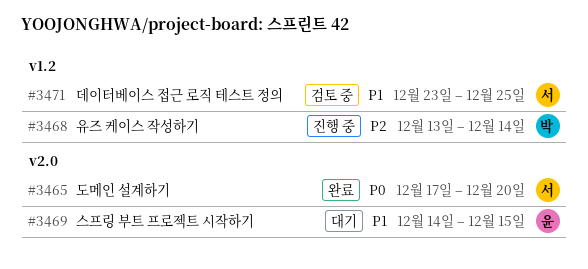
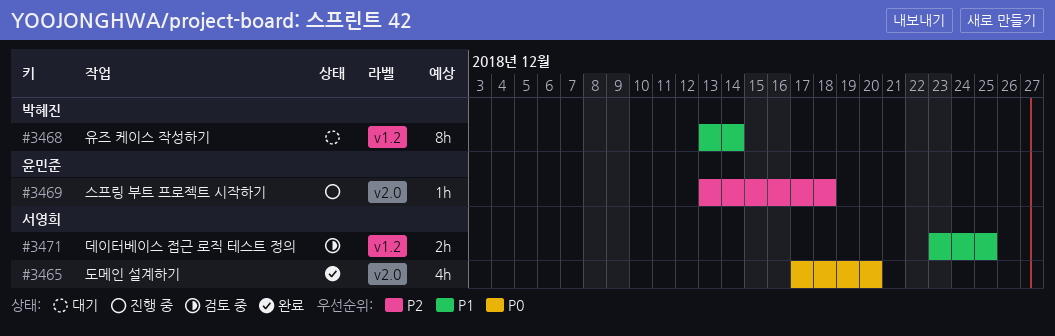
#3468, status: 진행 중 -> 대기
#3468, priority: P2 -> P1
#3469, status: 대기 -> 진행 중
#3469, priority: P1 -> P2
#3469, start: Dec 14 -> Dec 13
#3469, due: Dec 15 -> Dec 18

